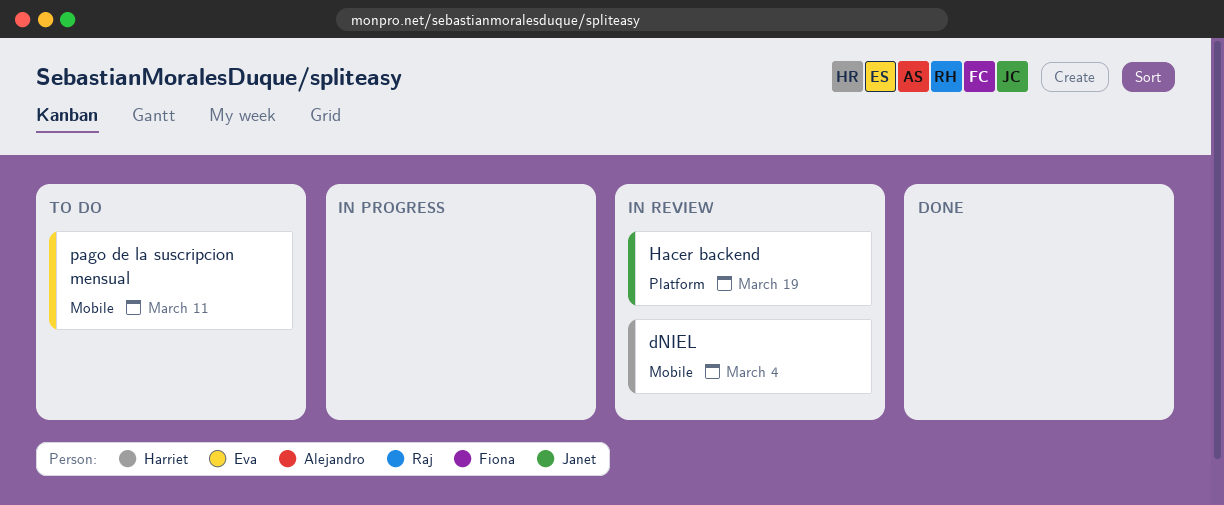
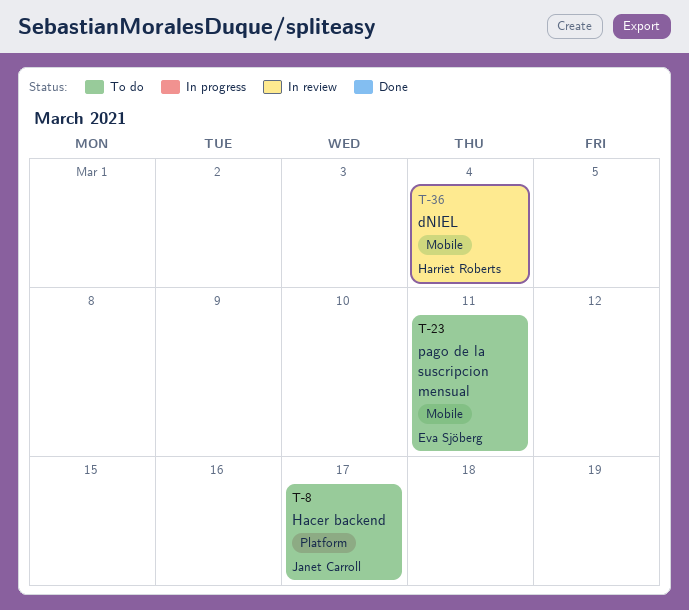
Hacer backend, status: In review -> To do
Hacer backend, due: Mar 19 -> Mar 17

